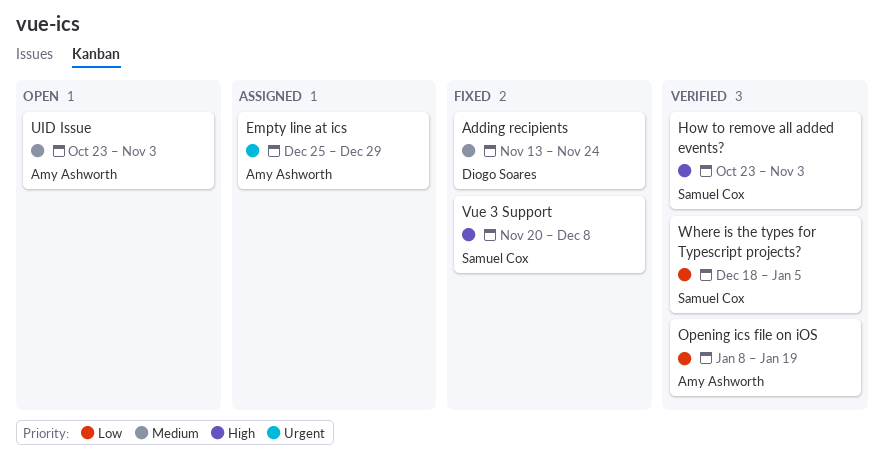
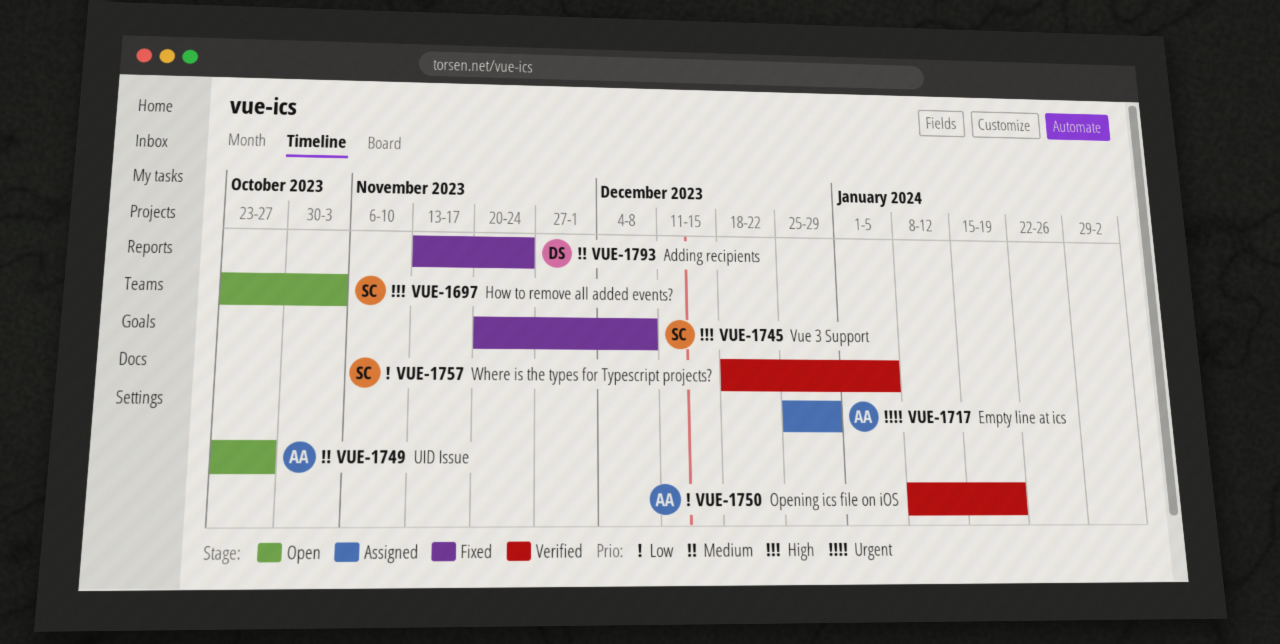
How to remove all added events?, status: Verified -> Open
UID Issue, due: Nov 3 -> Oct 27

